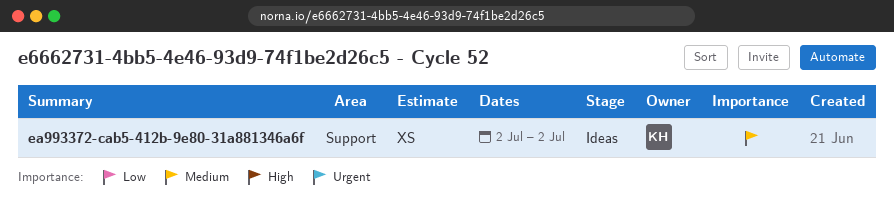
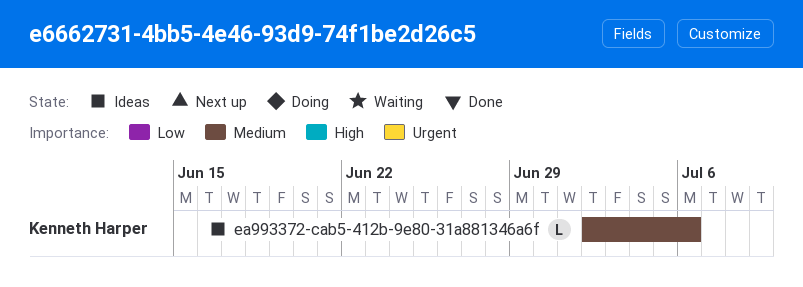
ea993372-cab5-412b-9e80-31a881346a6f, estimate: XS -> L
ea993372-cab5-412b-9e80-31a881346a6f, due: Jul 2 -> Jul 6

